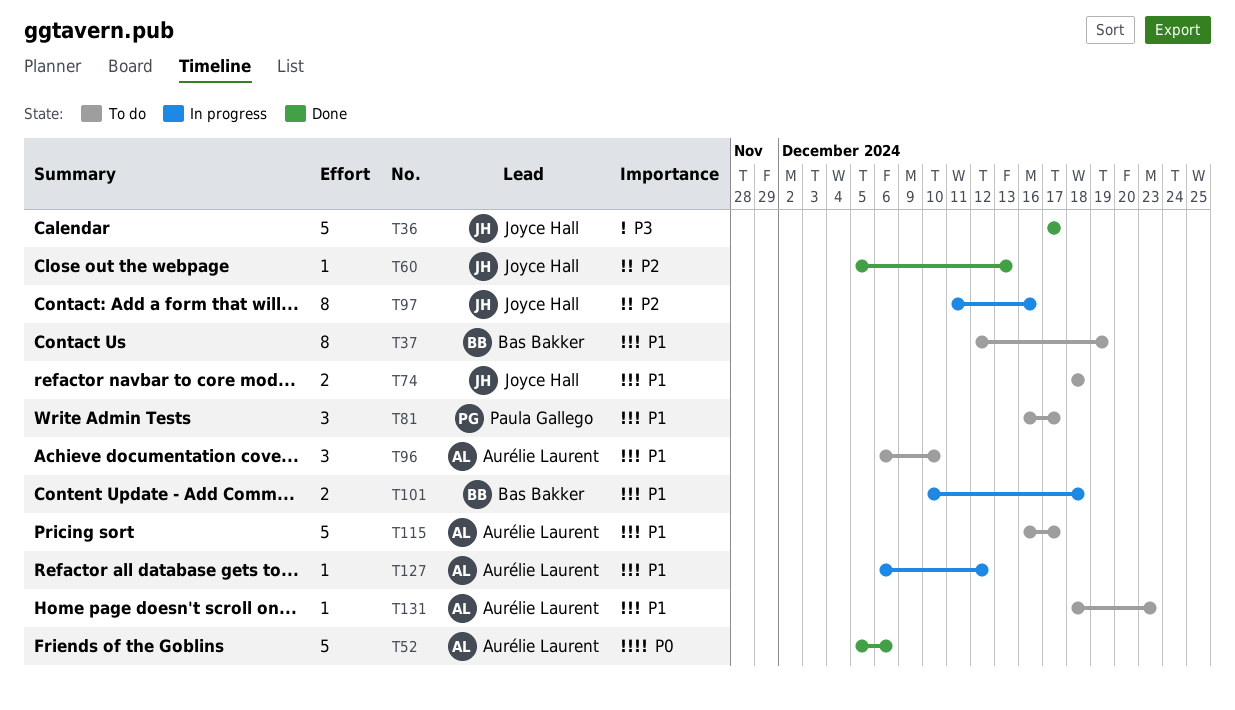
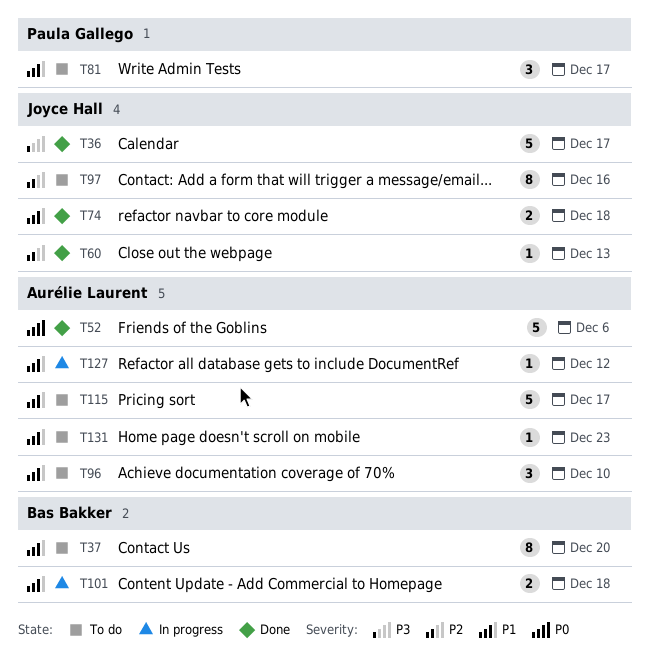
T37, due: Dec 19 -> Dec 20
T74, status: To do -> Done
T97, status: In progress -> To do

